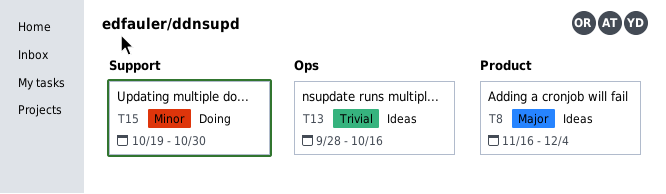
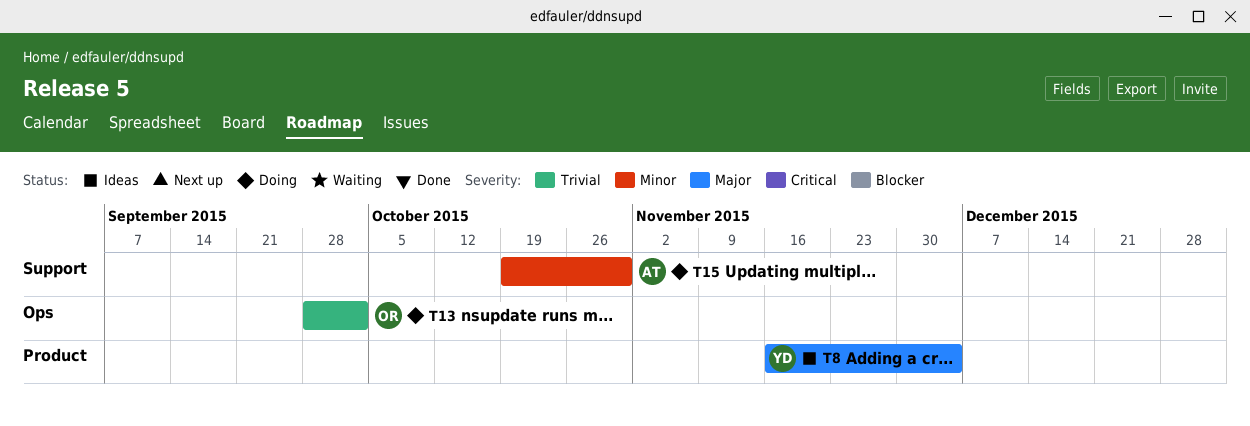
T13, status: Ideas -> Doing
T13, due: Oct 16 -> Oct 2

